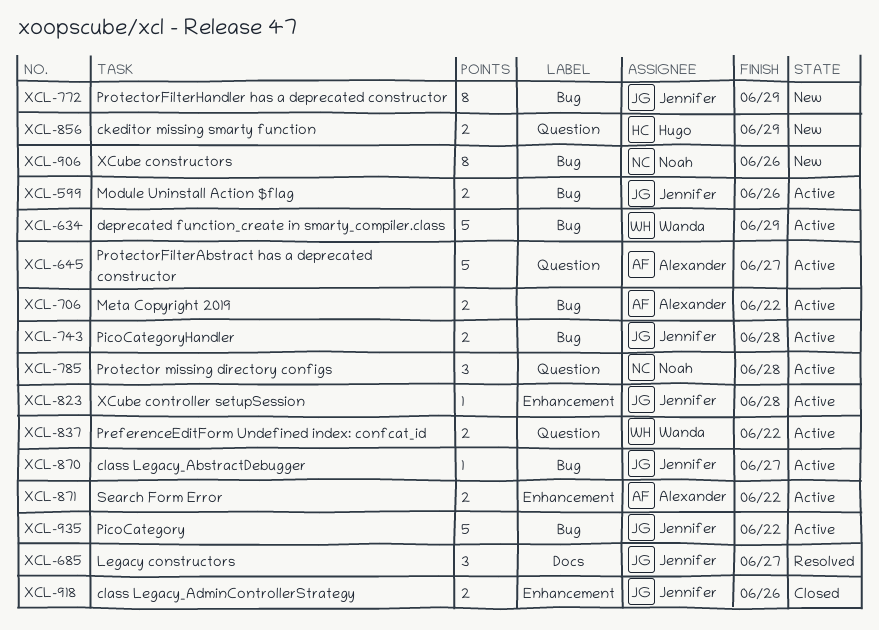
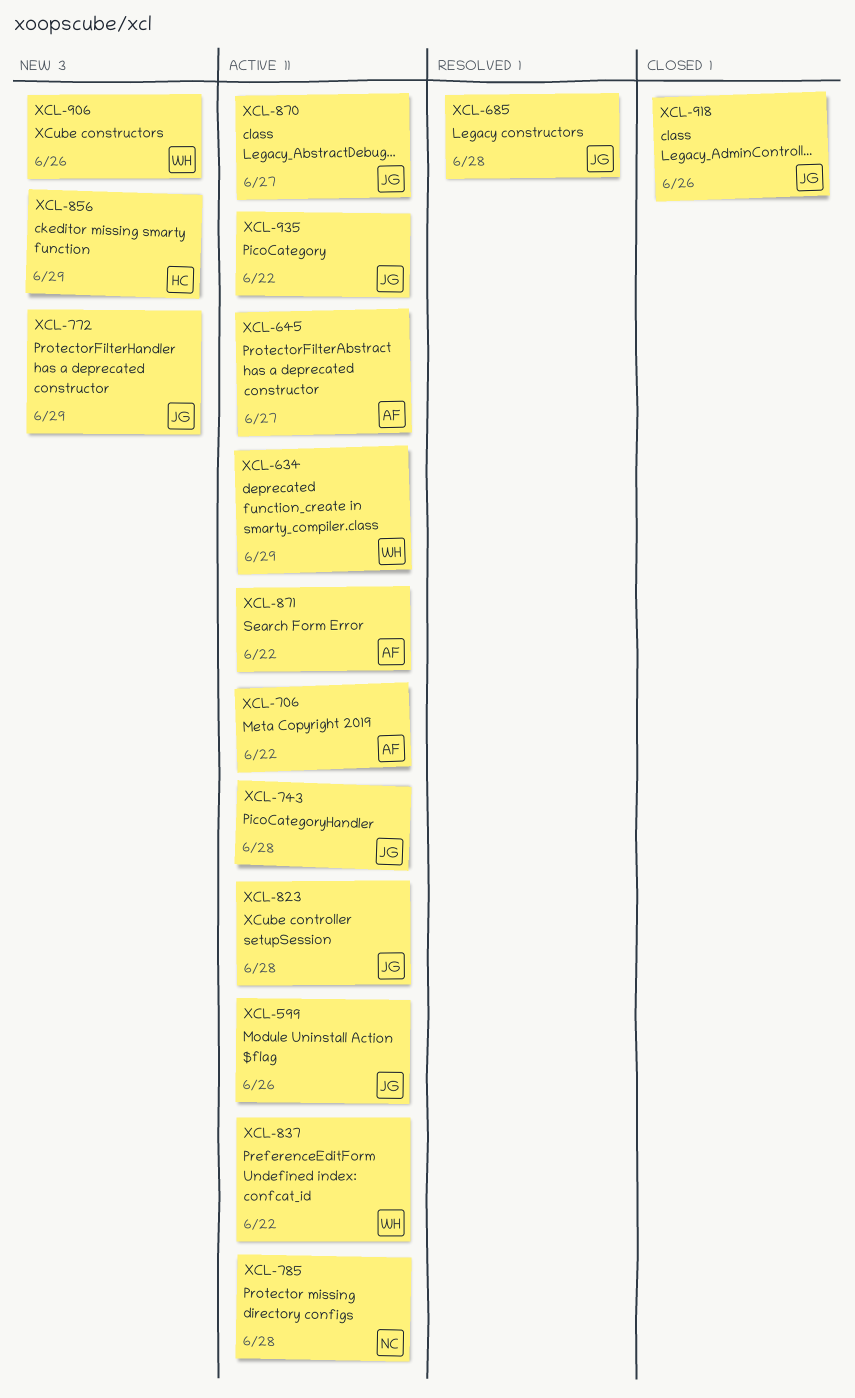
XCL-685, due: Jun 27 -> Jun 28
XCL-906, owner: Noah -> Wanda

